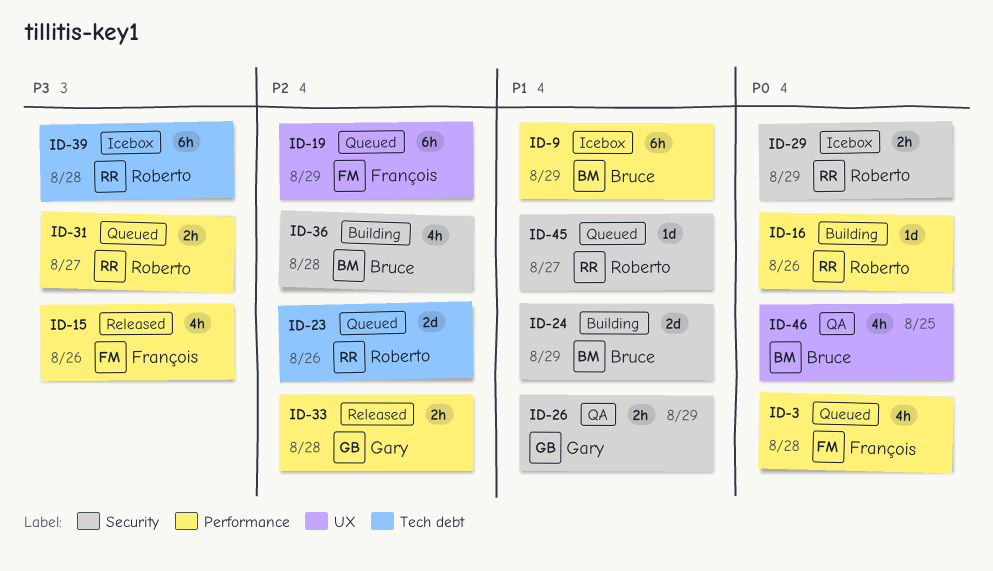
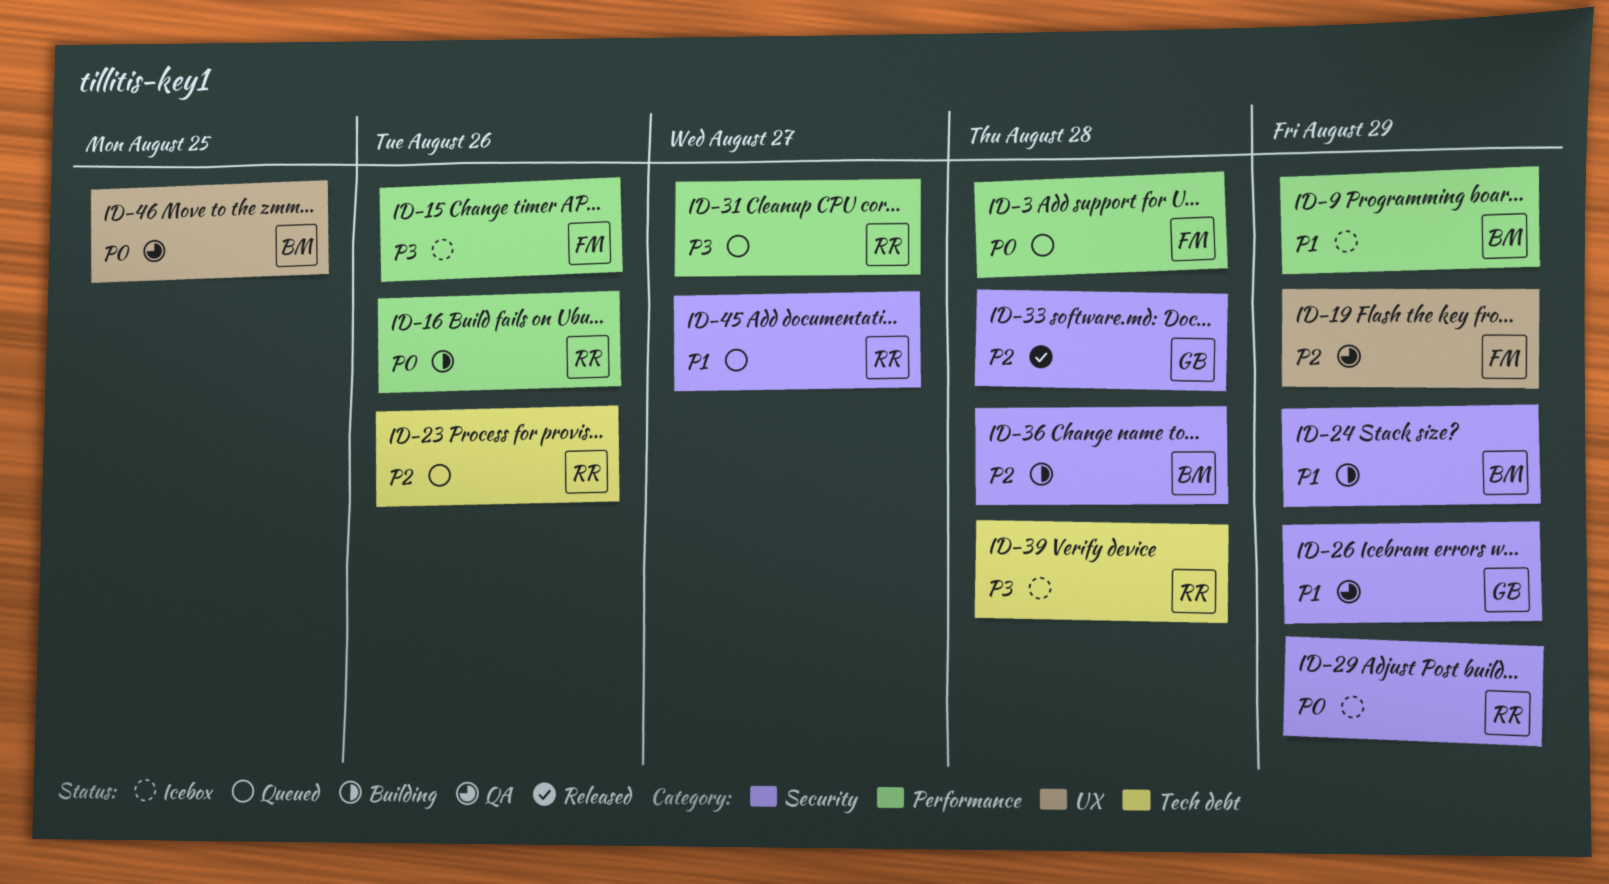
ID-15, status: Released -> Icebox
ID-19, status: Queued -> QA
ID-33, label: Performance -> Security

